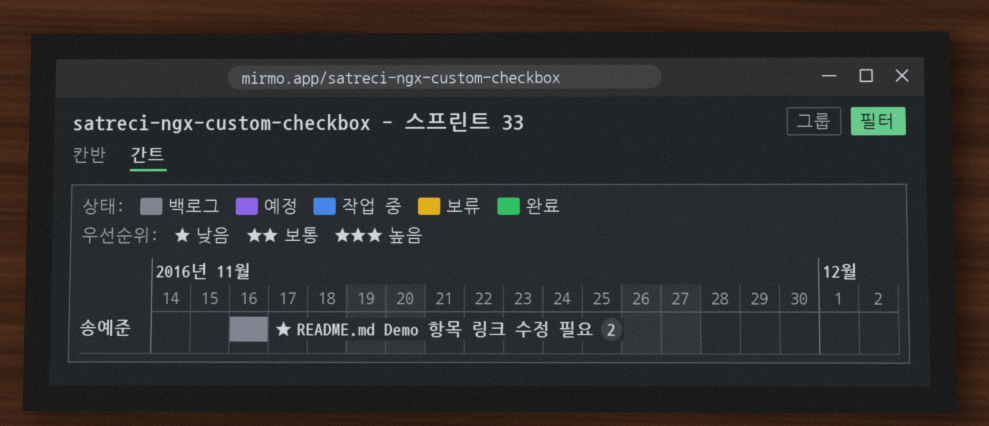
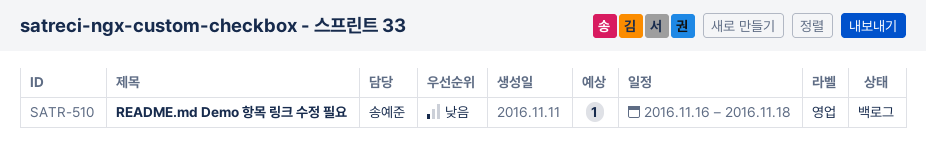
README.md Demo 항목 링크 수정 필요, estimate: 2 -> 1
README.md Demo 항목 링크 수정 필요, due: Nov 16 -> Nov 18

